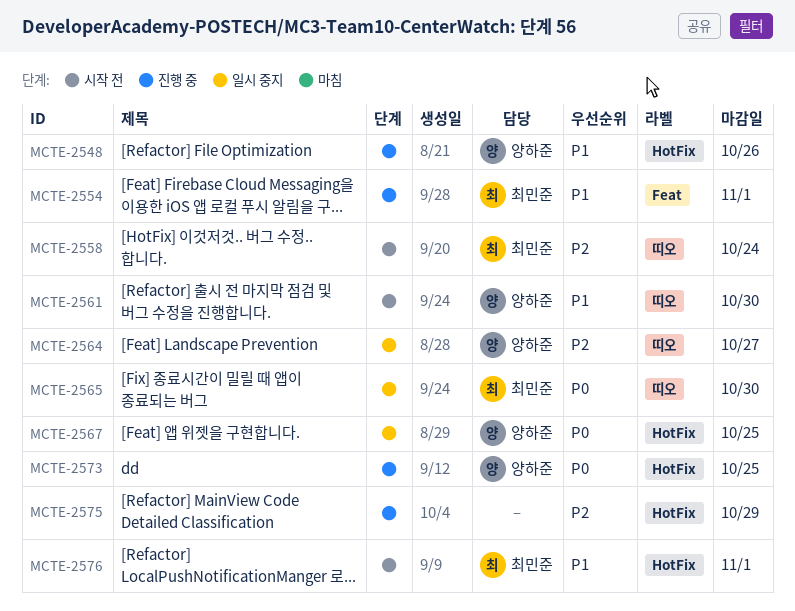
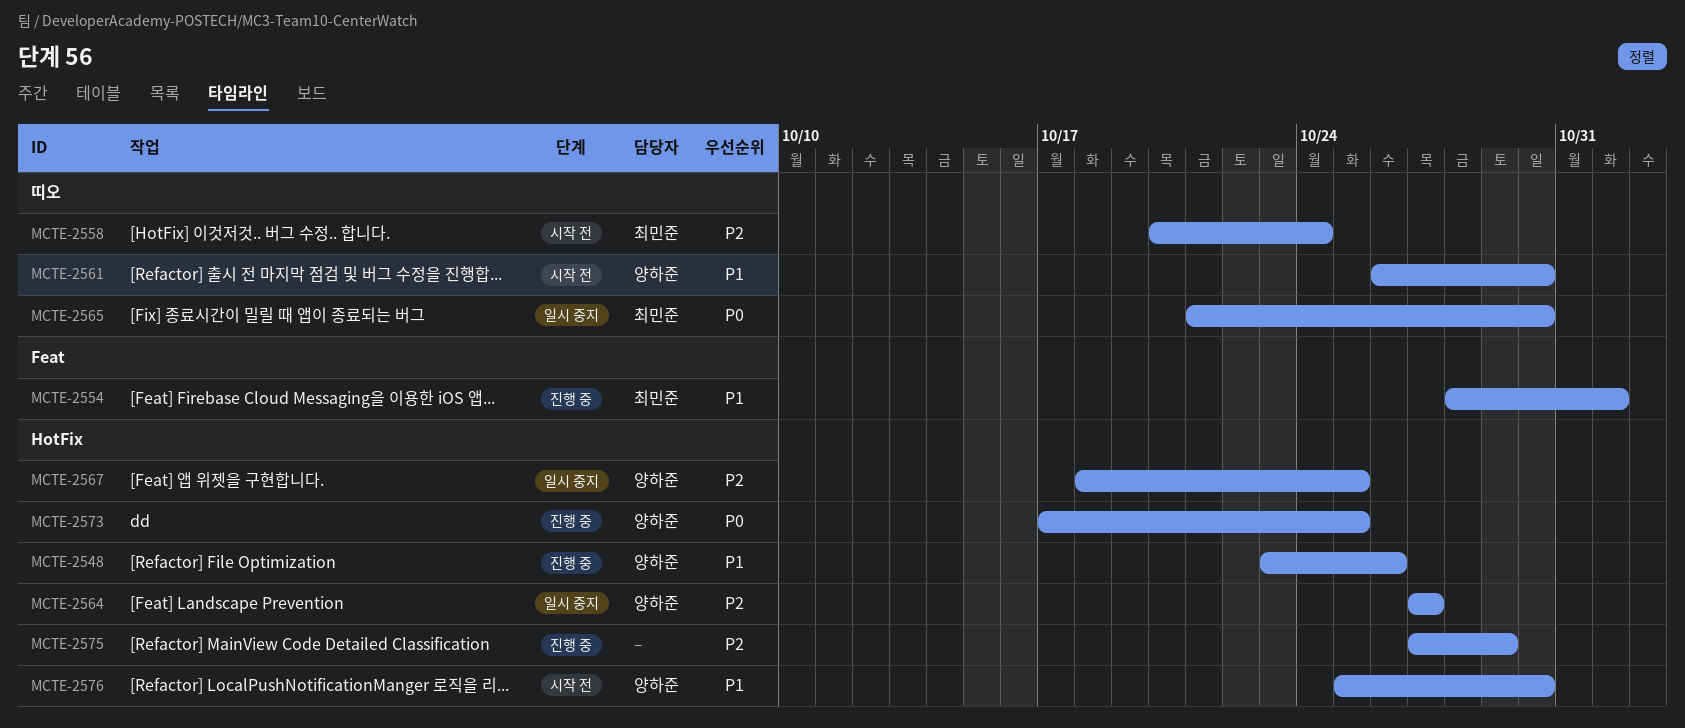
MCTE-2564, label: 띠오 -> HotFix
MCTE-2567, priority: P0 -> P2
MCTE-2576, owner: 최민준 -> 양하준
MCTE-2576, due: Nov 1 -> Oct 30

